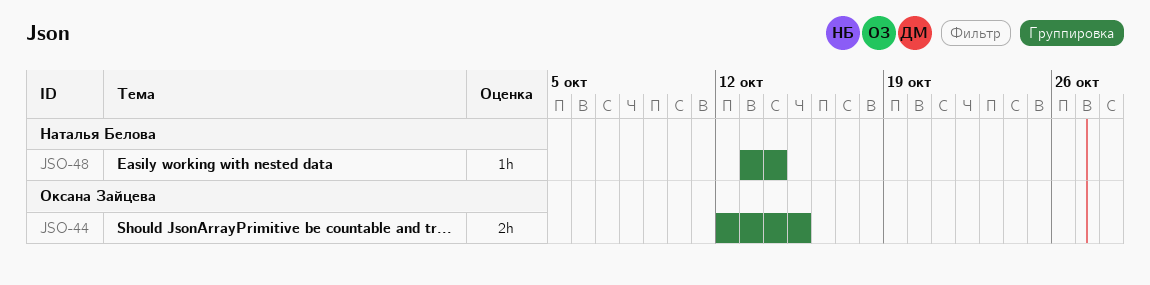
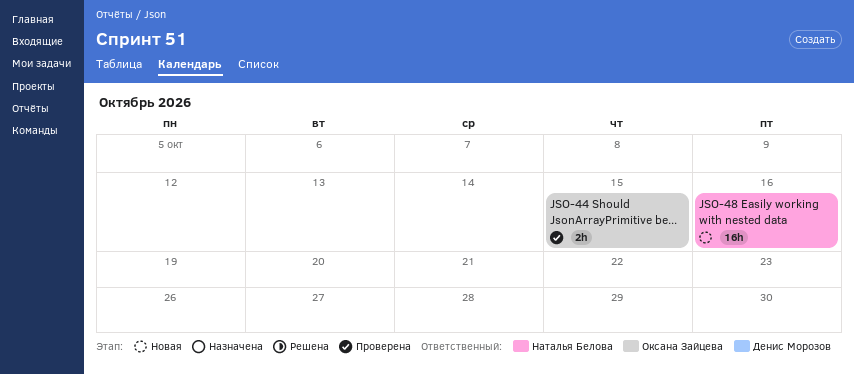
JSO-48, estimate: 1h -> 16h
JSO-48, due: Oct 14 -> Oct 16

